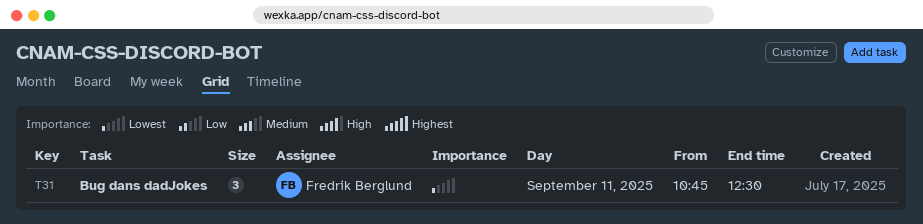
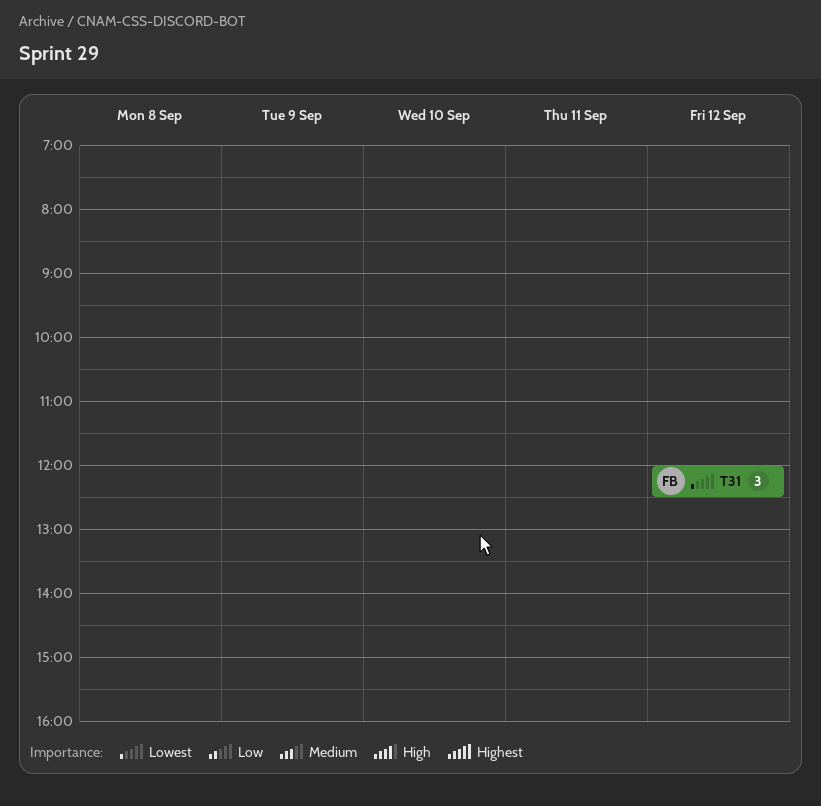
T31, day: Sep 11 -> Sep 12
T31, begins: 10:45 -> 12:00

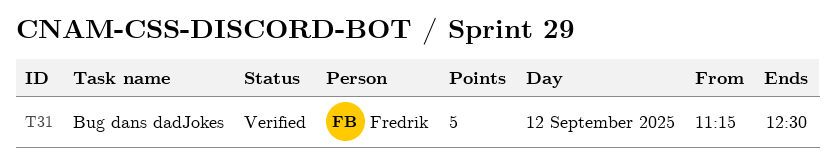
T31, estimate: 3 -> 5
T31, begins: 12:00 -> 11:15

